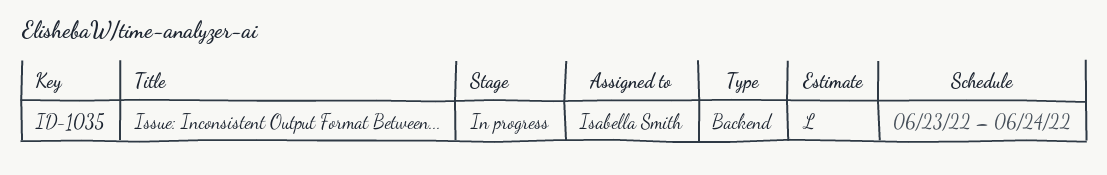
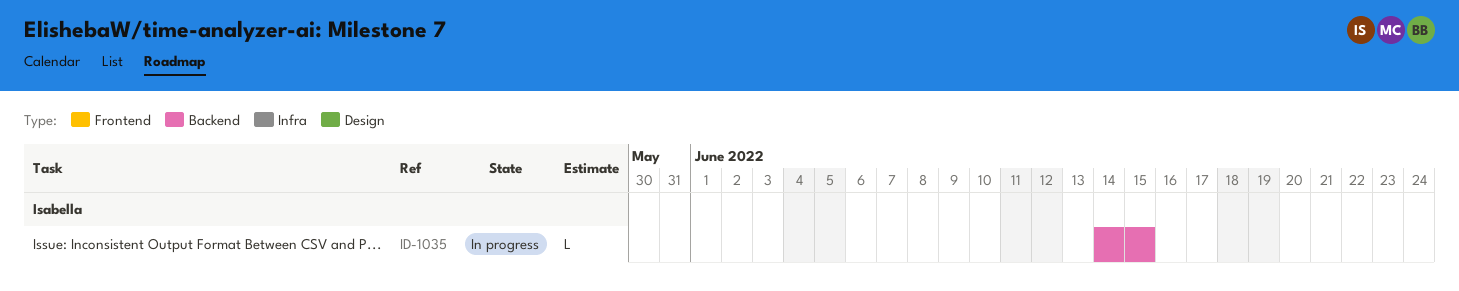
ID-1035, start: Jun 23 -> Jun 14
ID-1035, due: Jun 24 -> Jun 15

